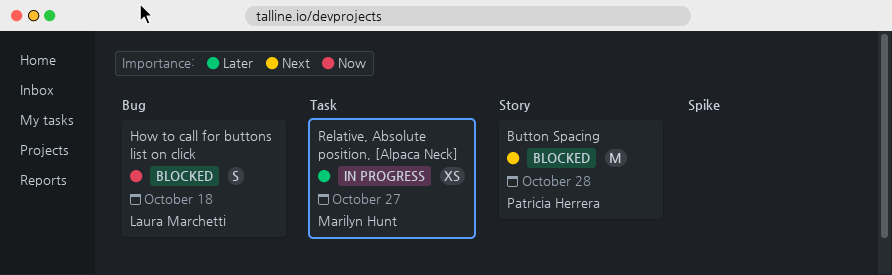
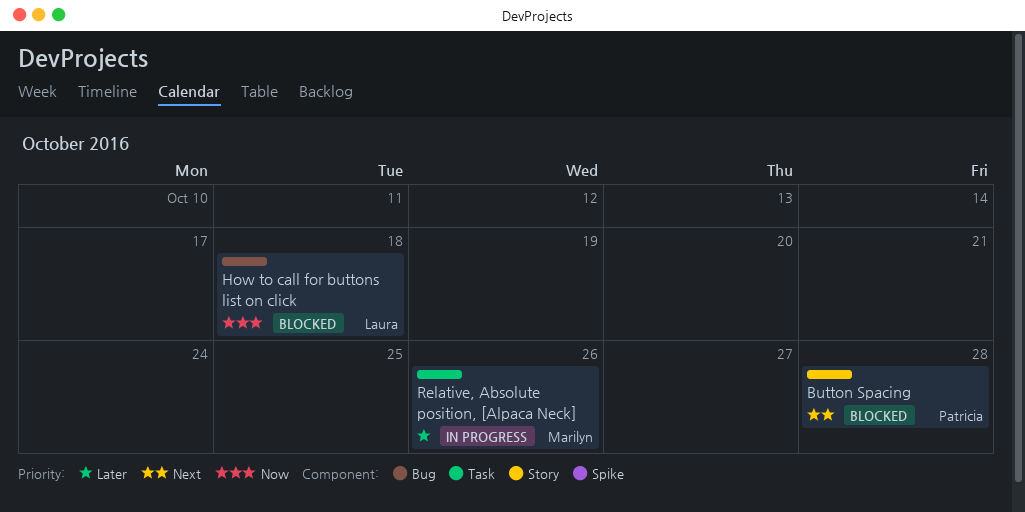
Relative, Absolute position, [Alpaca Neck], due: Oct 27 -> Oct 26

